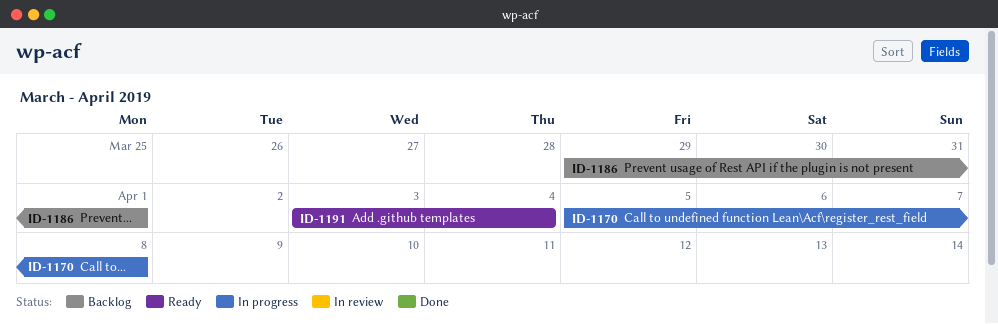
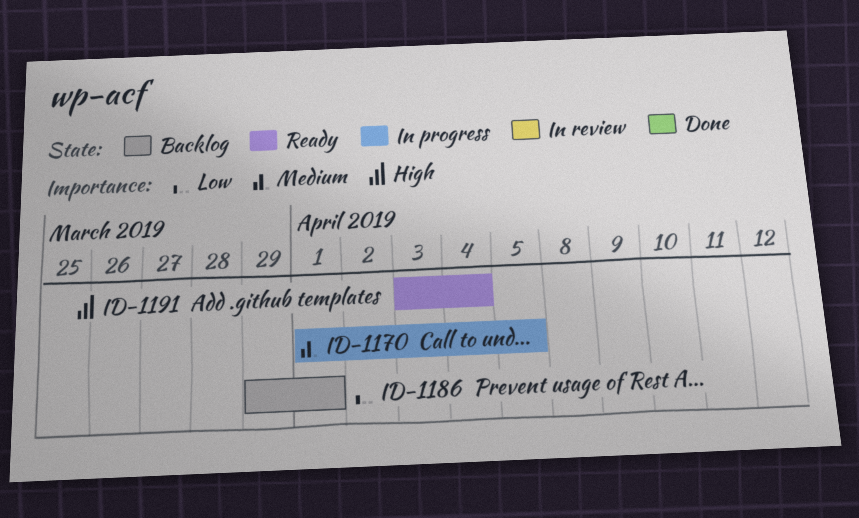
ID-1170, start: Apr 5 -> Apr 1
ID-1170, due: Apr 8 -> Apr 5

